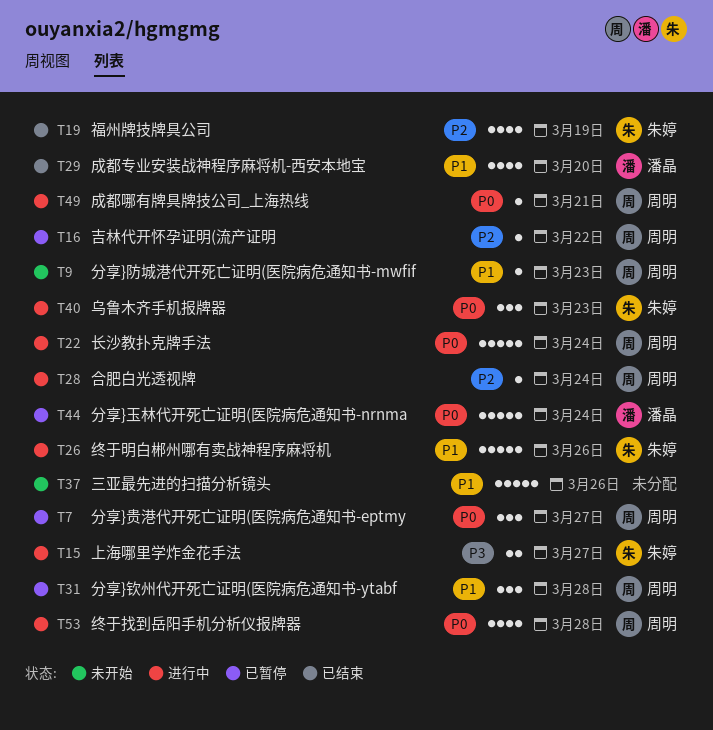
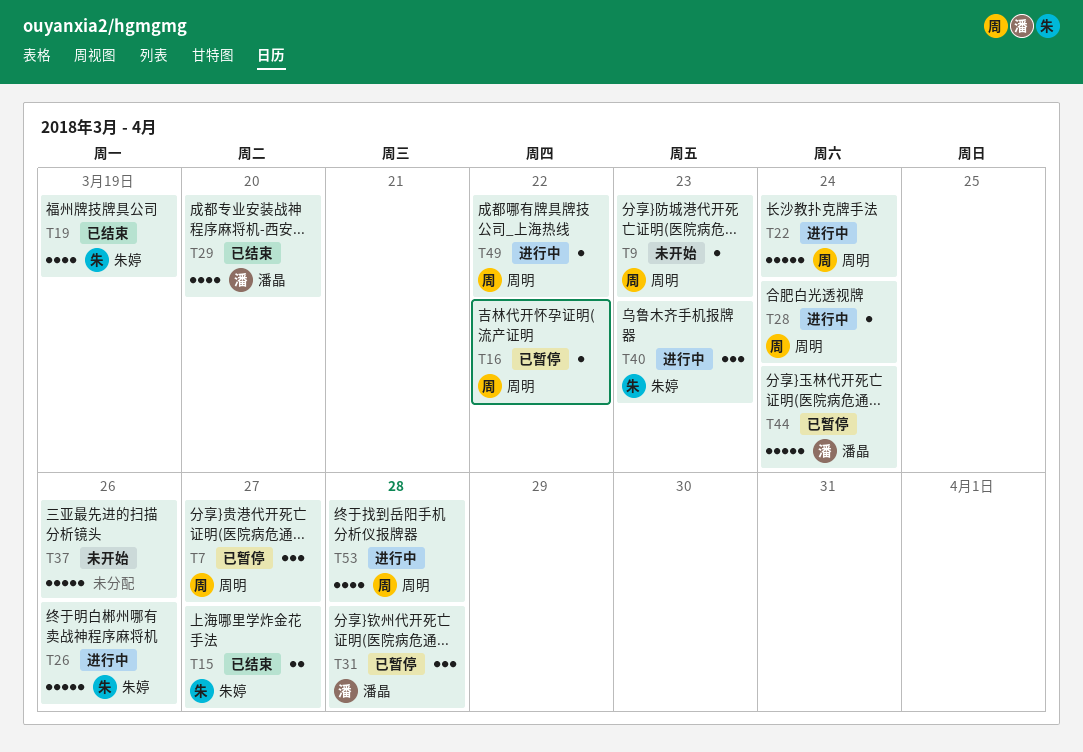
T15, status: 进行中 -> 已结束
T31, owner: 周明 -> 潘晶
T49, due: Mar 21 -> Mar 22

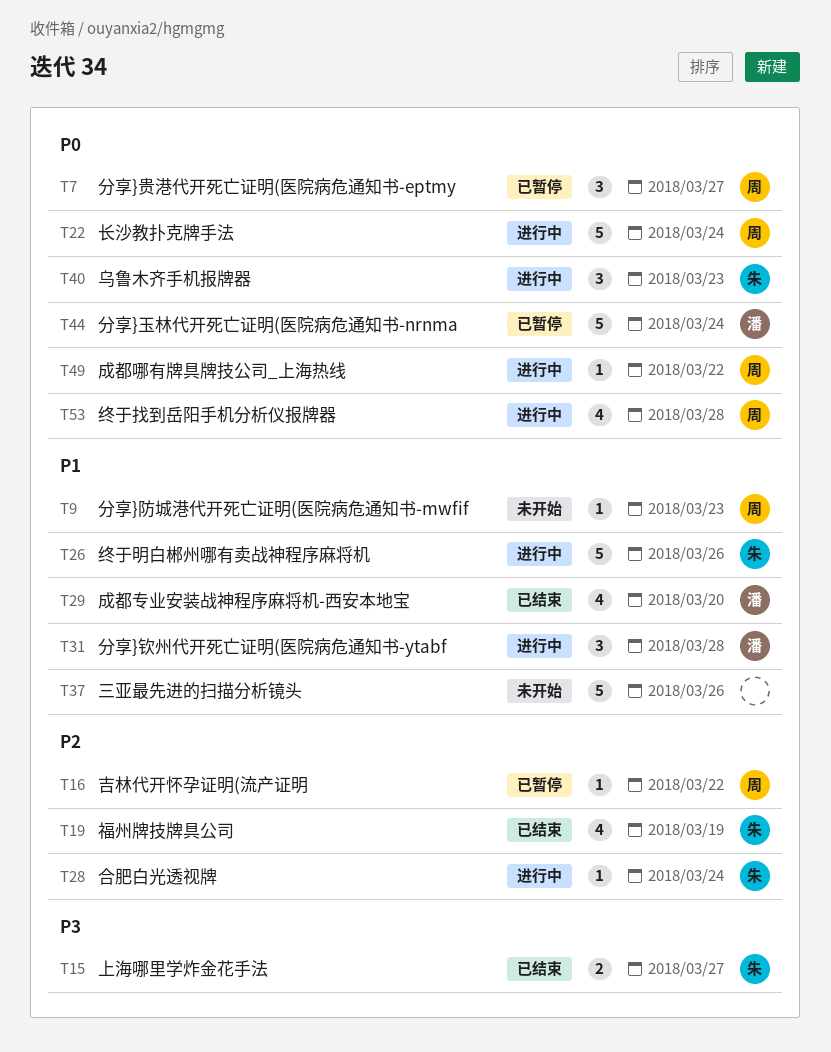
T28, owner: 周明 -> 朱婷
T31, status: 已暂停 -> 进行中

